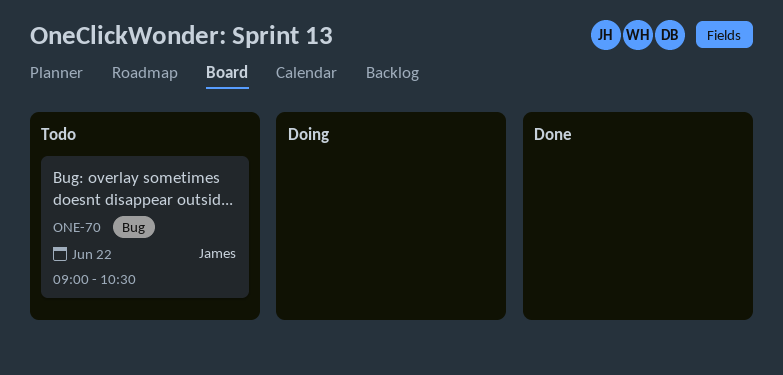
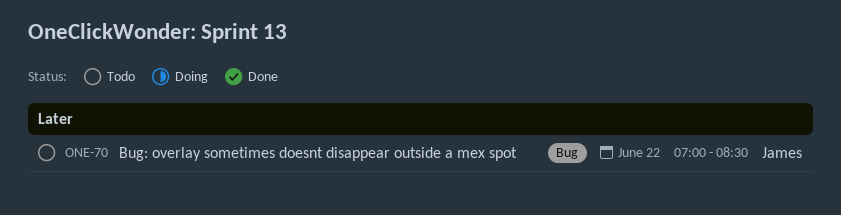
ONE-70, begins: 09:00 -> 07:00
ONE-70, ends: 10:30 -> 08:30

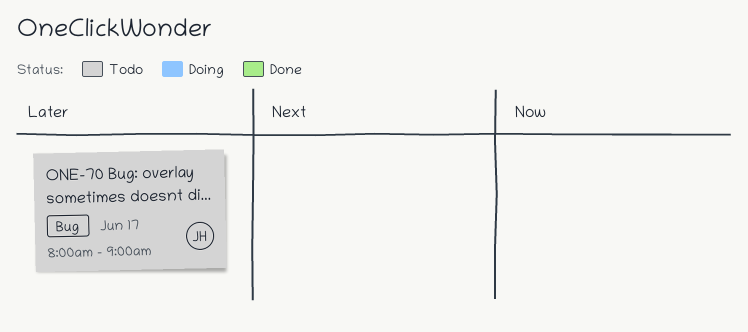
ONE-70, day: Jun 22 -> Jun 17
ONE-70, begins: 07:00 -> 08:00
ONE-70, ends: 08:30 -> 09:00

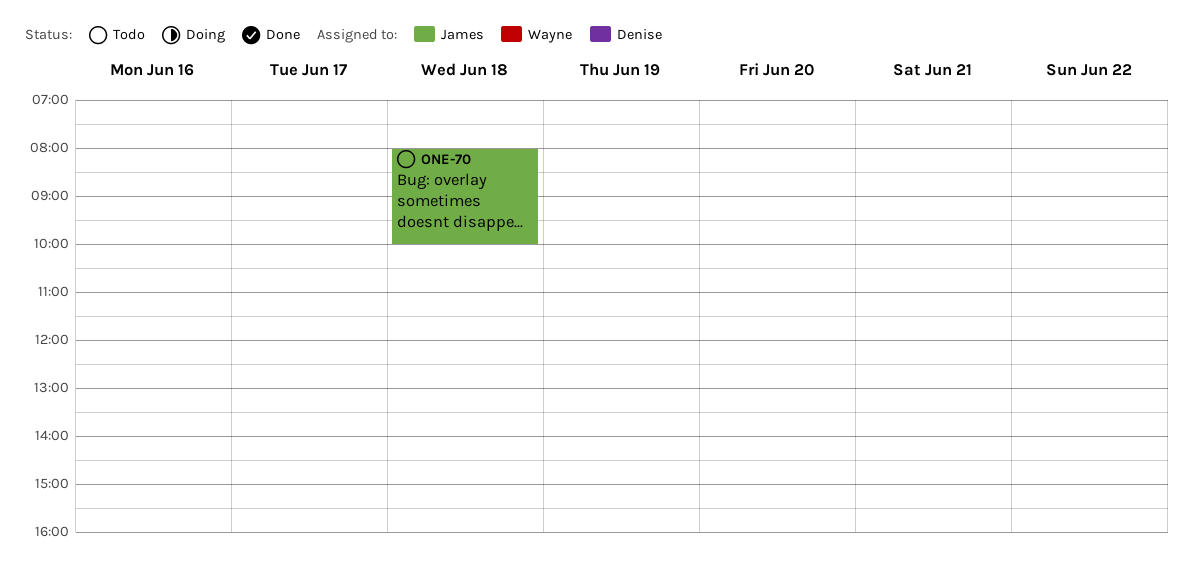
ONE-70, day: Jun 17 -> Jun 18
ONE-70, ends: 09:00 -> 10:00

